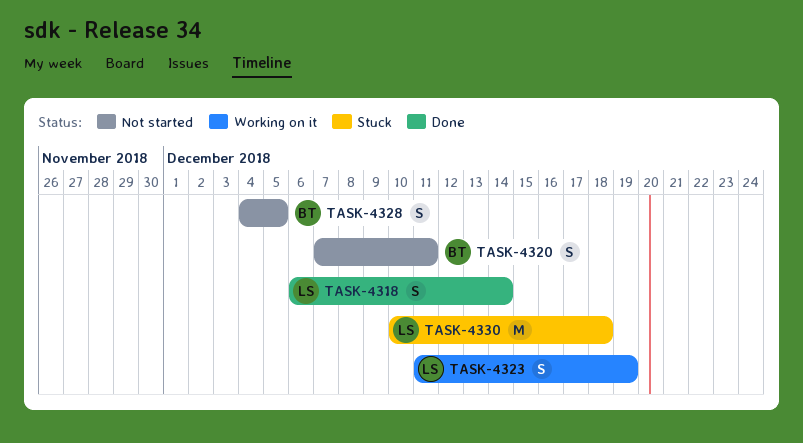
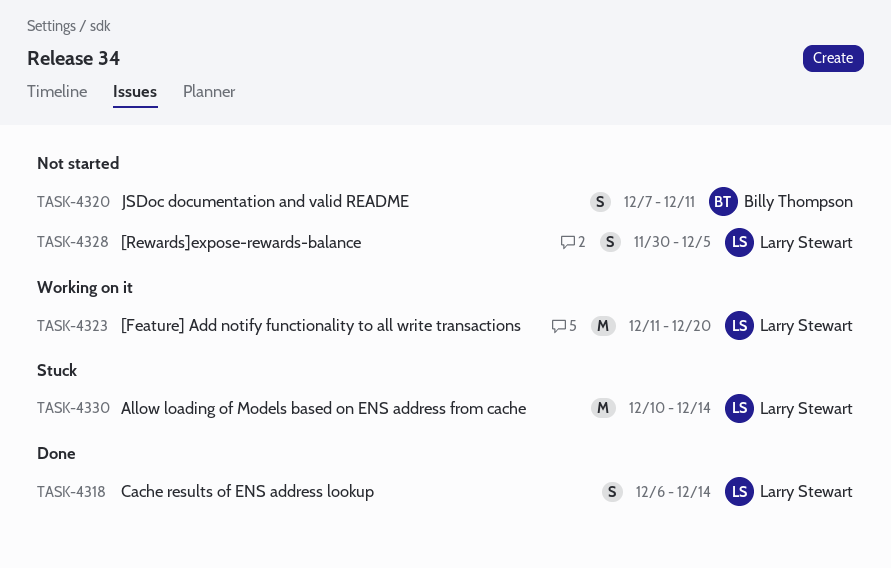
TASK-4323, estimate: S -> M
TASK-4323, due: Dec 19 -> Dec 20
TASK-4328, owner: Billy Thompson -> Larry Stewart
TASK-4328, start: Dec 4 -> Nov 30
TASK-4330, due: Dec 18 -> Dec 14

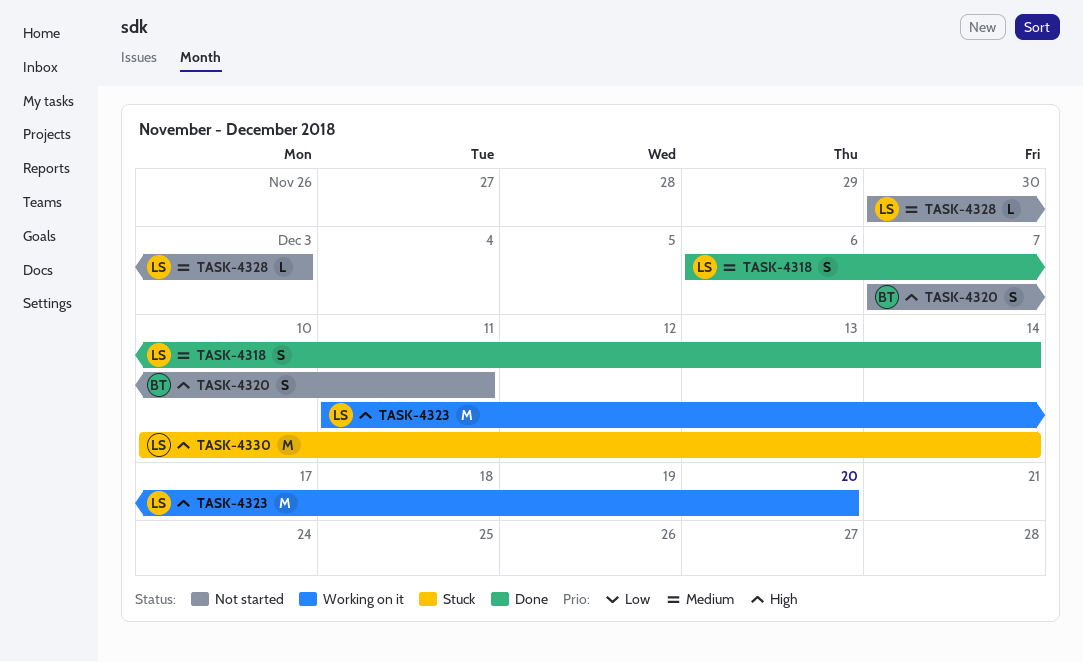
TASK-4328, estimate: S -> L
TASK-4328, due: Dec 5 -> Dec 3

